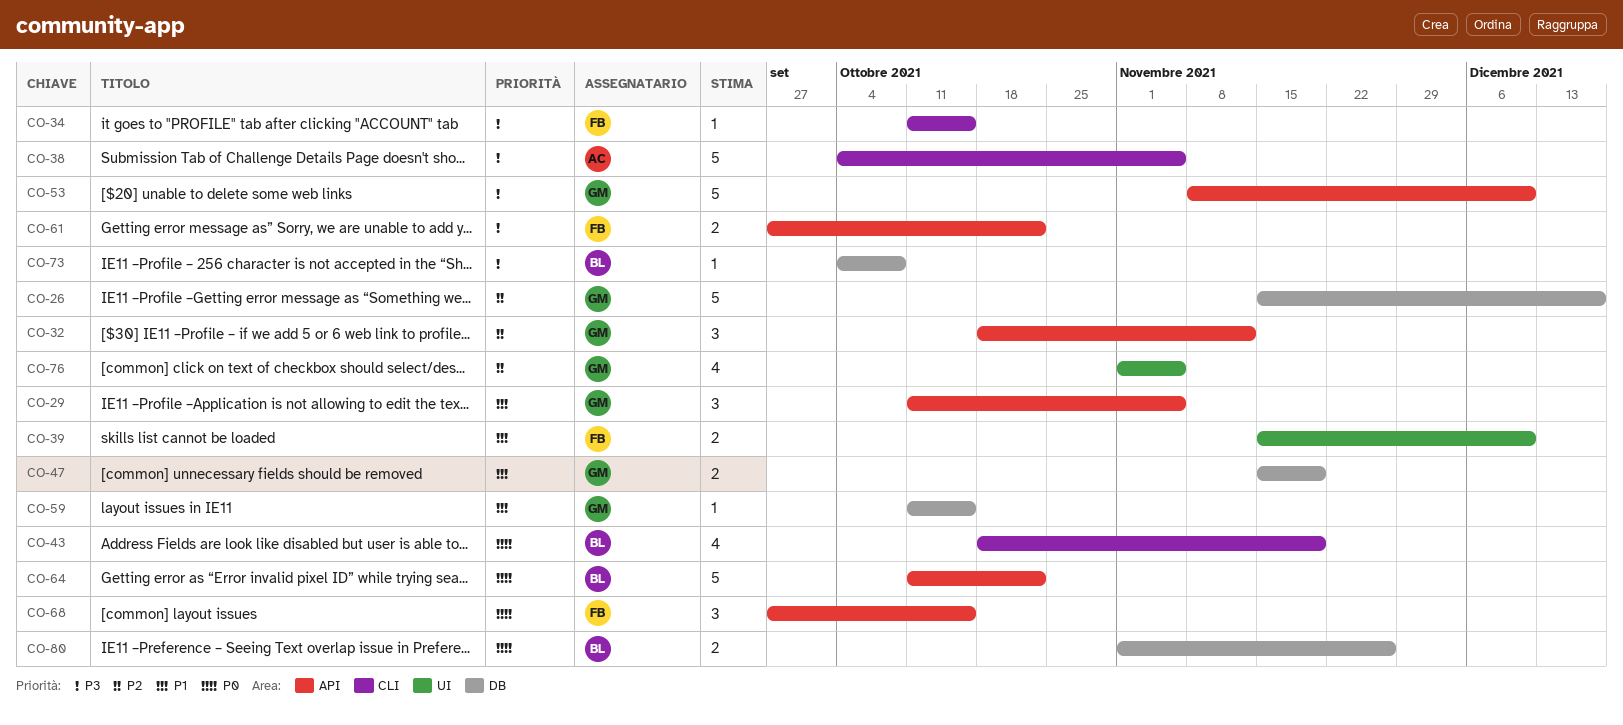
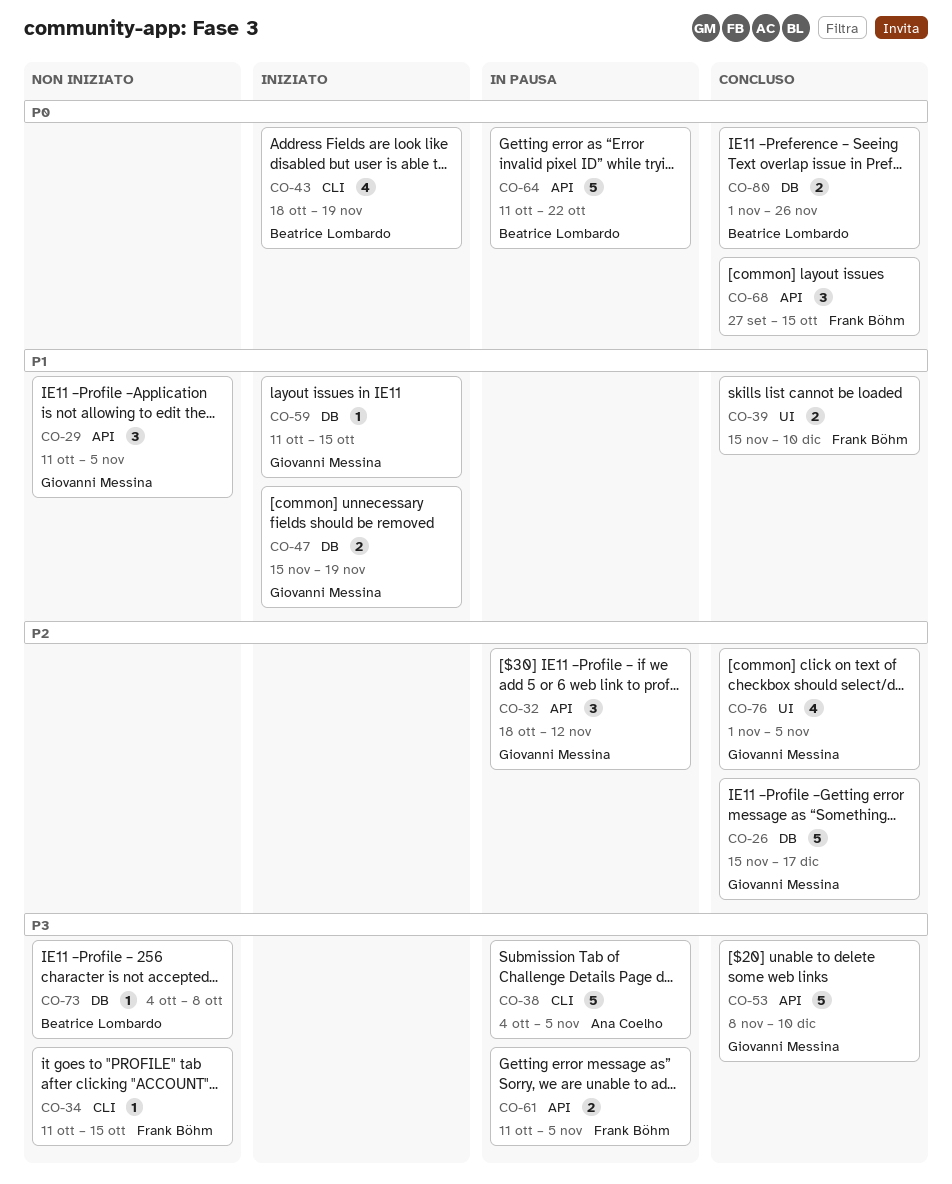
CO-61, start: Sep 27 -> Oct 11
CO-61, due: Oct 22 -> Nov 5

